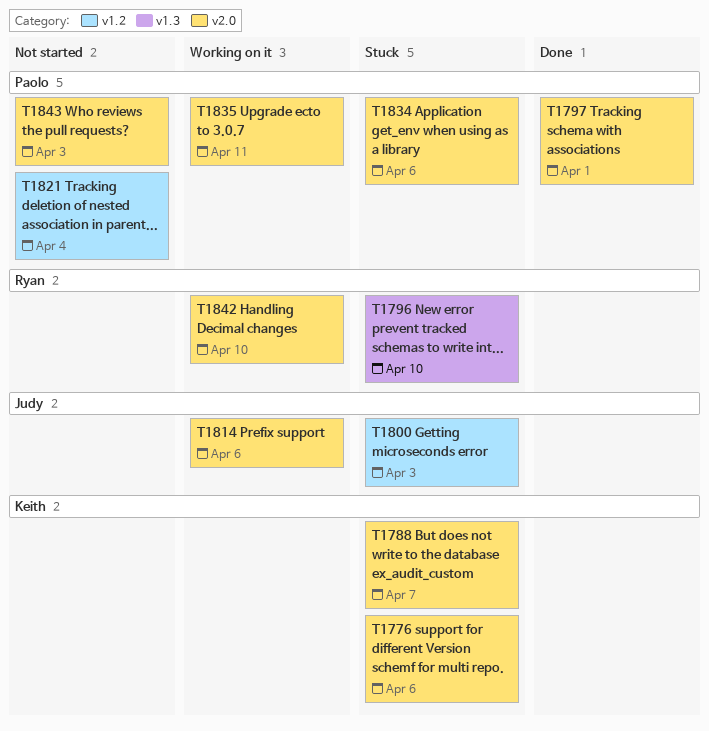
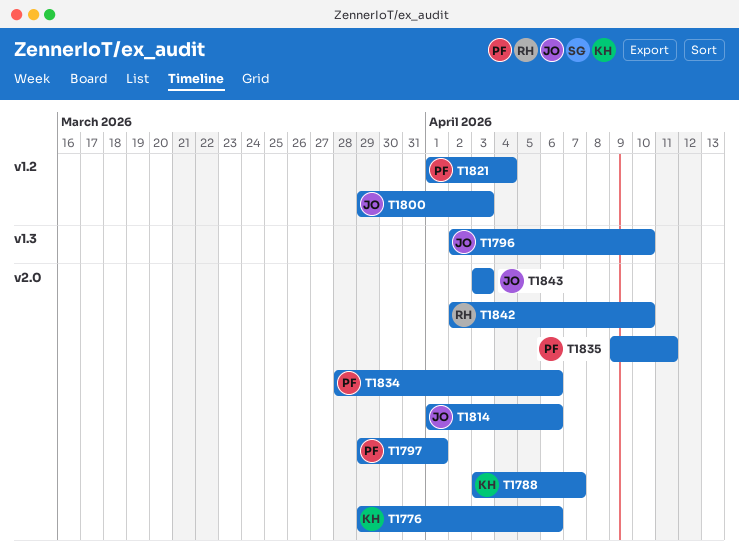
T1796, owner: Ryan -> Judy
T1843, owner: Paolo -> Judy

